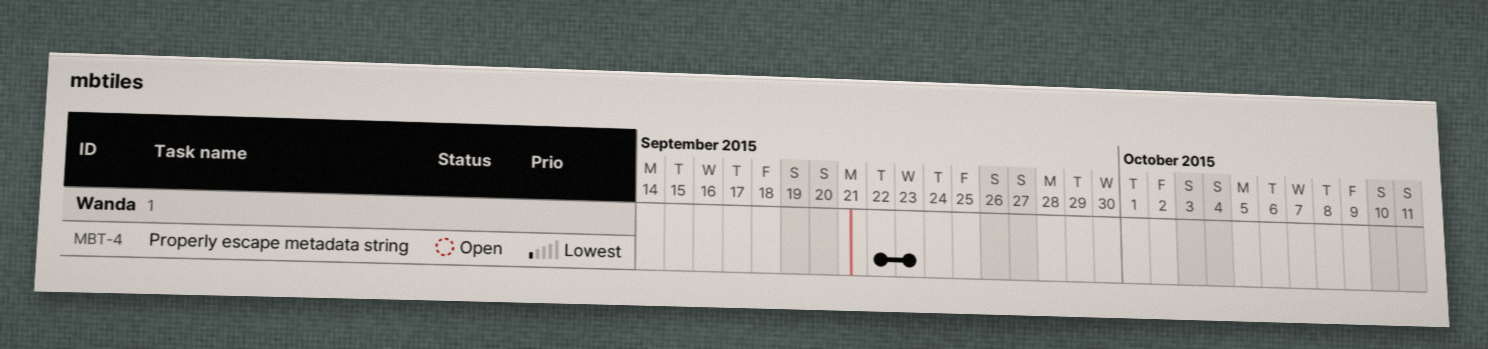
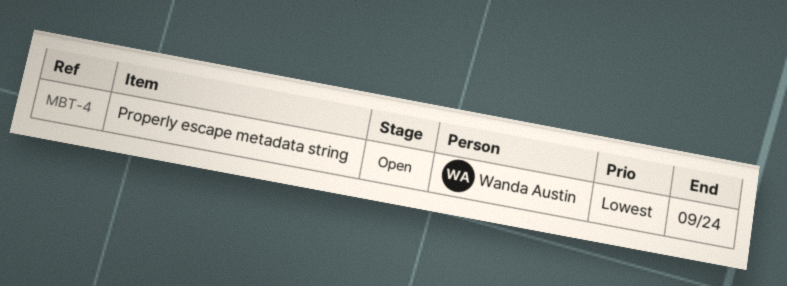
MBT-4, due: Sep 23 -> Sep 24

